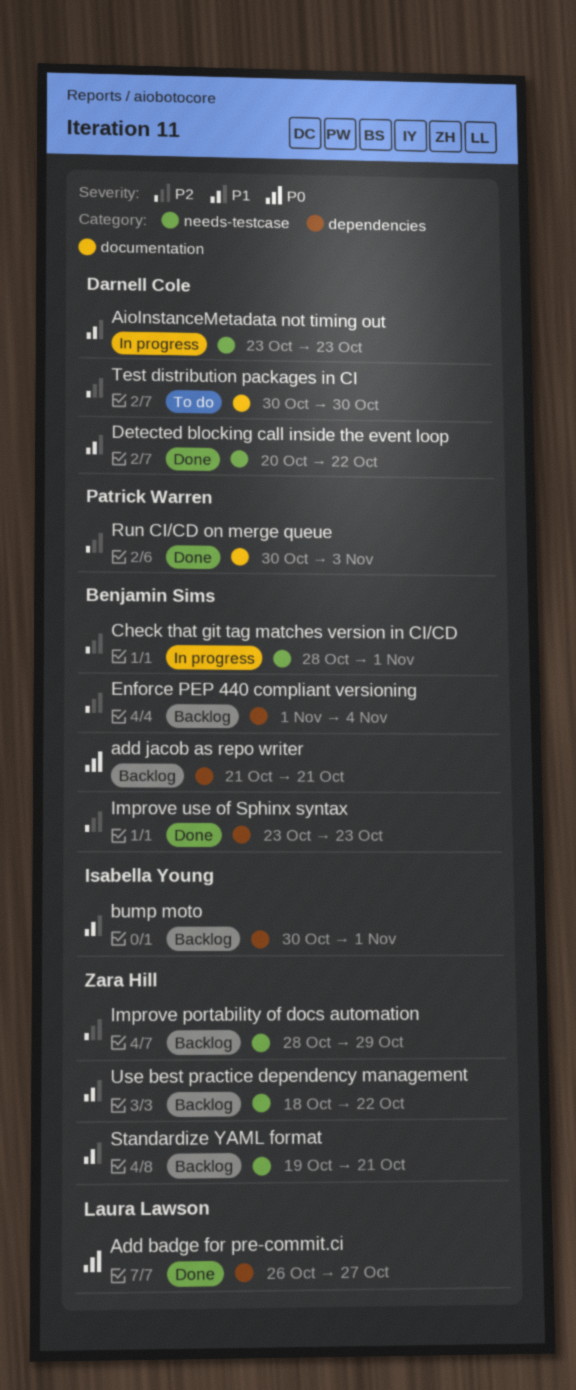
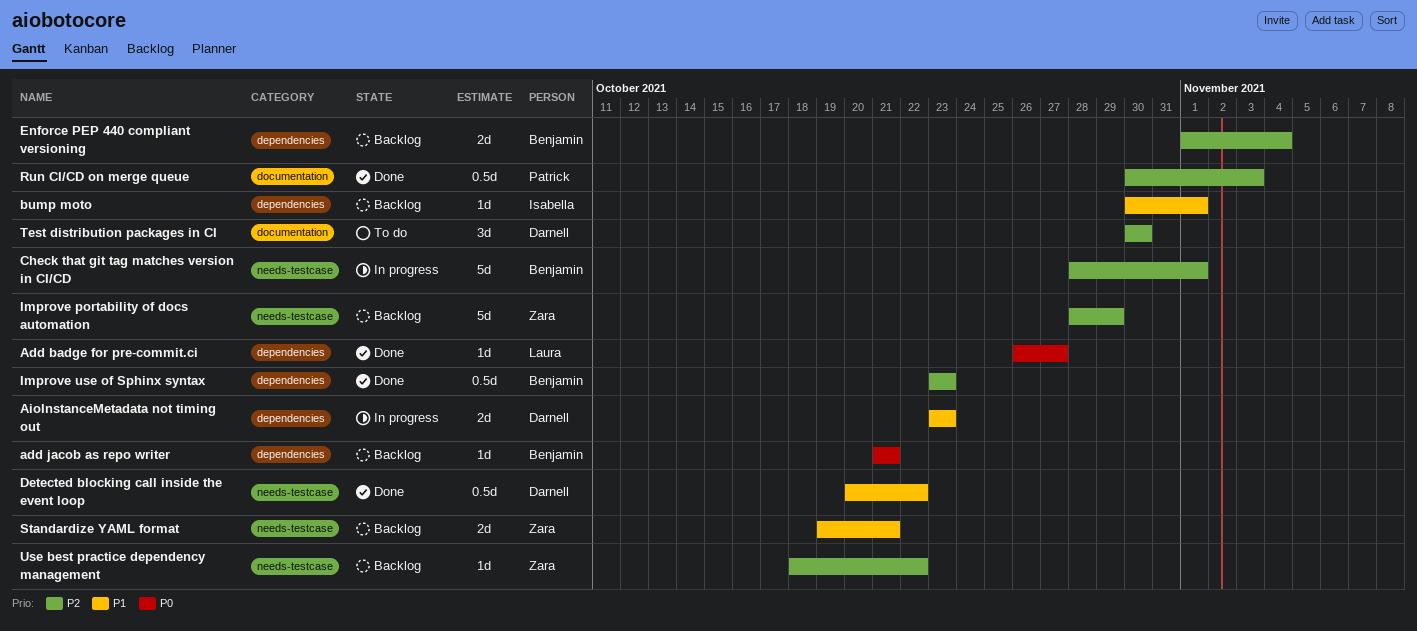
AioInstanceMetadata not timing out, label: needs-testcase -> dependencies
Use best practice dependency management, priority: P1 -> P2

